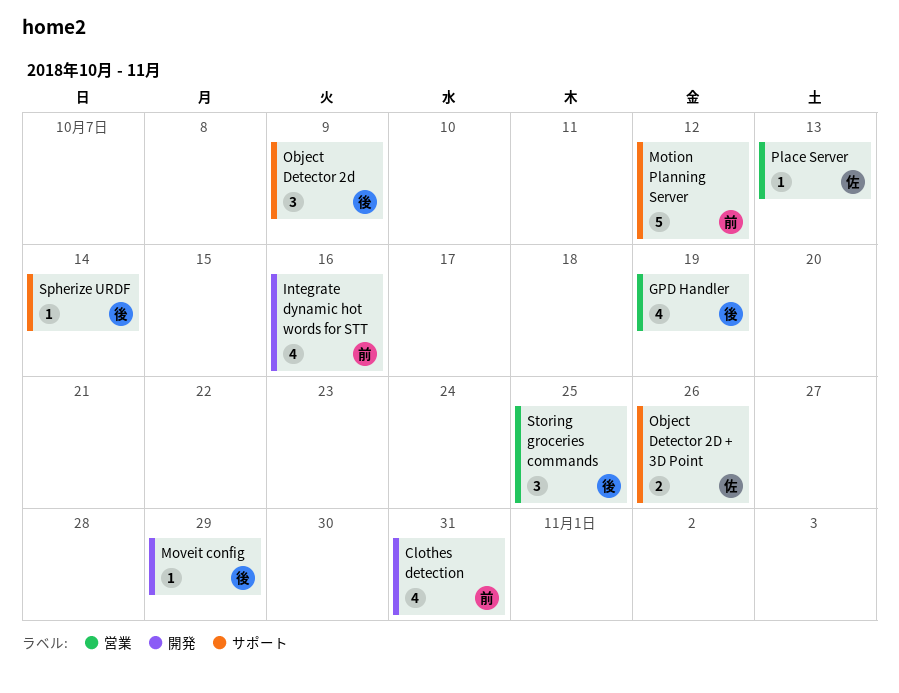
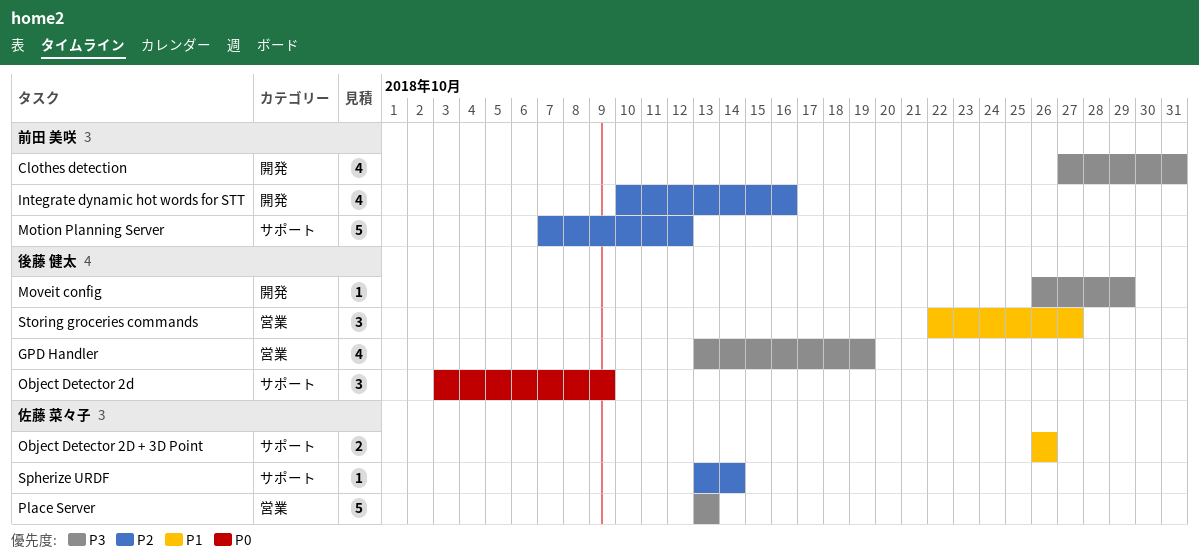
Place Server, estimate: 1 -> 5
Spherize URDF, owner: 後藤 健太 -> 佐藤 菜々子
Storing groceries commands, due: Oct 25 -> Oct 27

